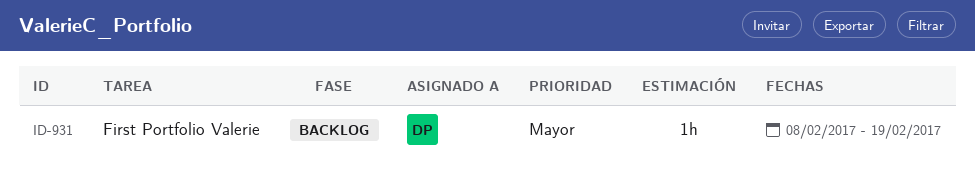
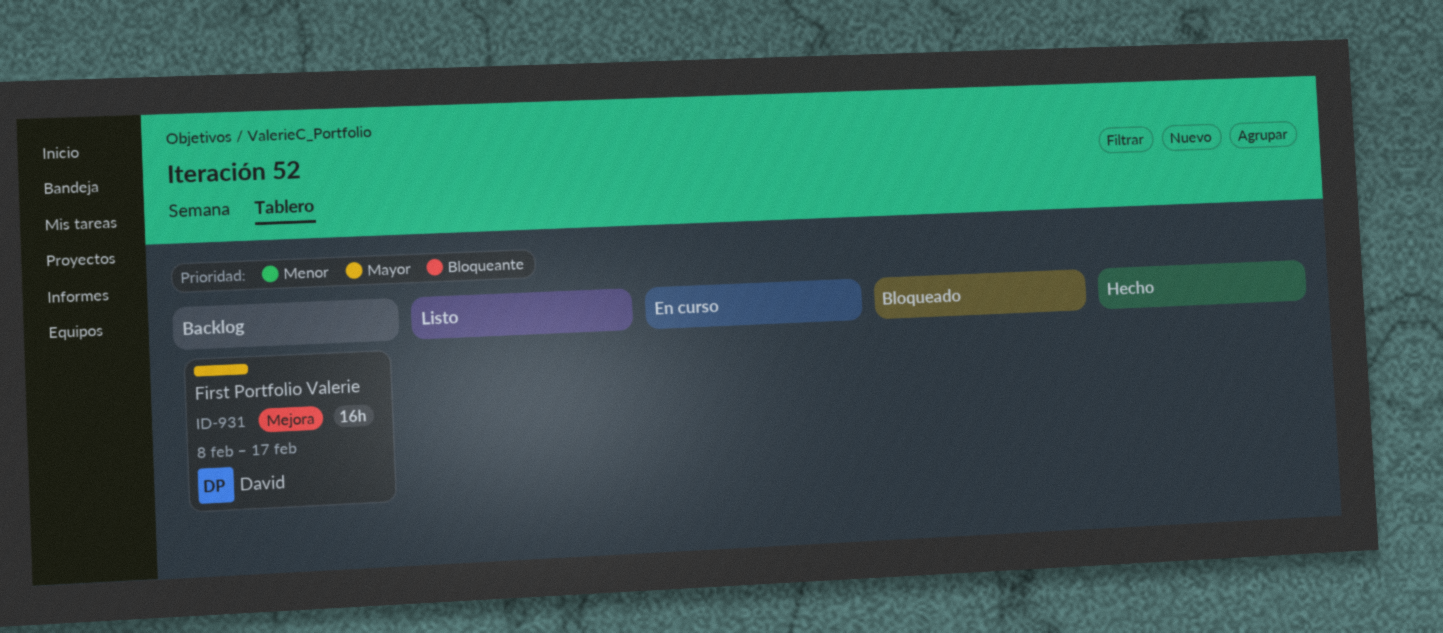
ID-931, estimate: 1h -> 16h
ID-931, due: Feb 19 -> Feb 17

